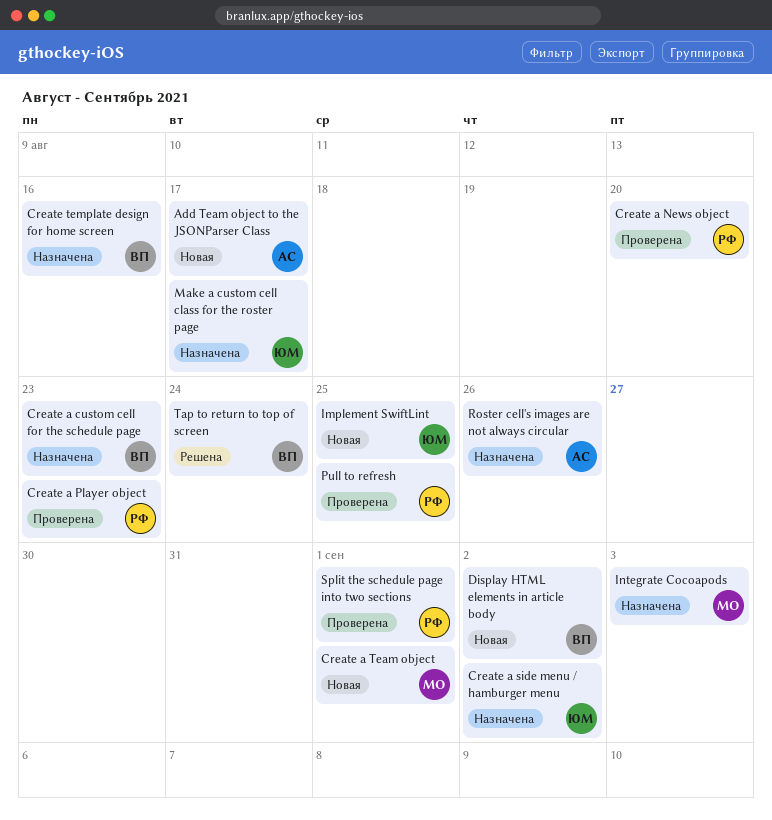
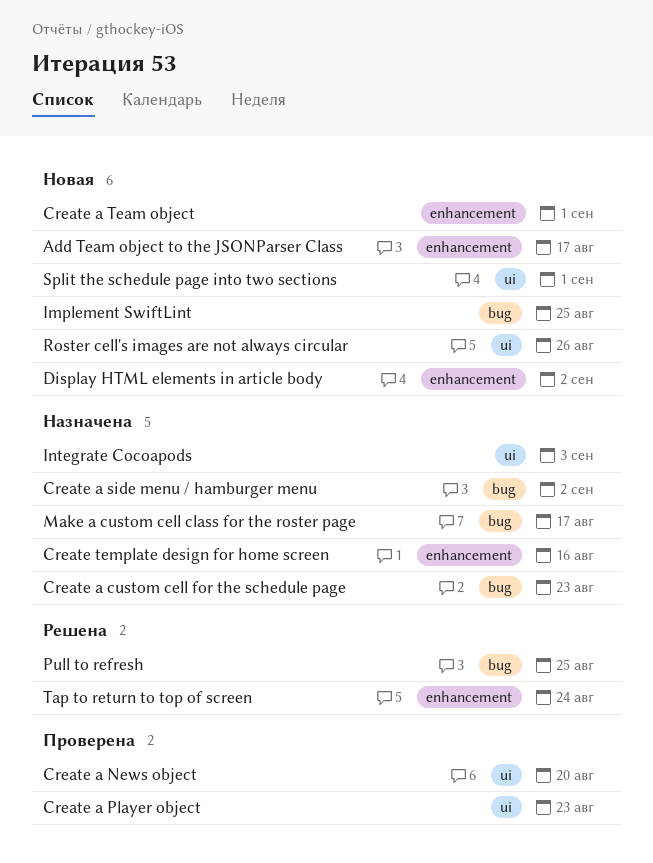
Pull to refresh, status: Проверена -> Решена
Roster cell's images are not always circular, status: Назначена -> Новая
Split the schedule page into two sections, status: Проверена -> Новая

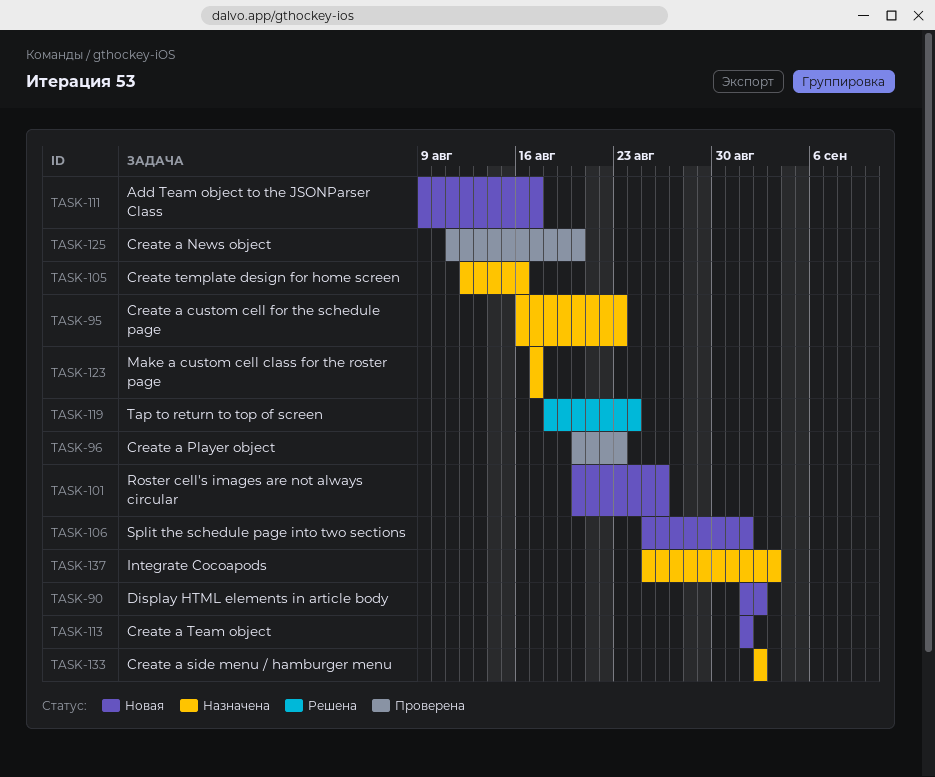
Implement SwiftLint: present -> none
Pull to refresh: present -> none

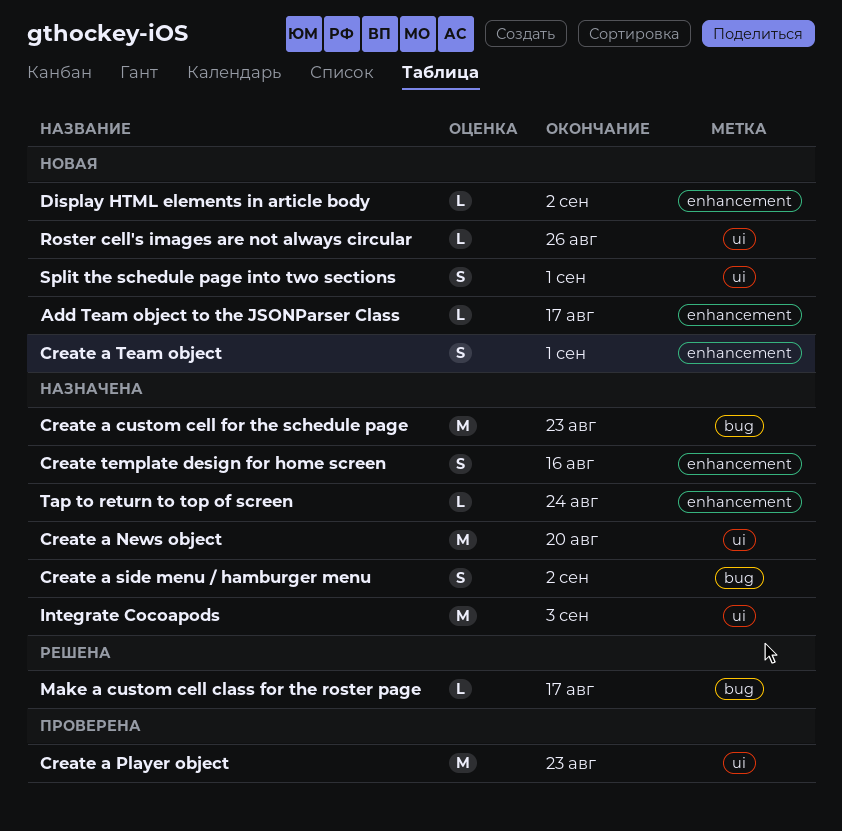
Create a News object, status: Проверена -> Назначена
Make a custom cell class for the roster page, status: Назначена -> Решена
Tap to return to top of screen, status: Решена -> Назначена

